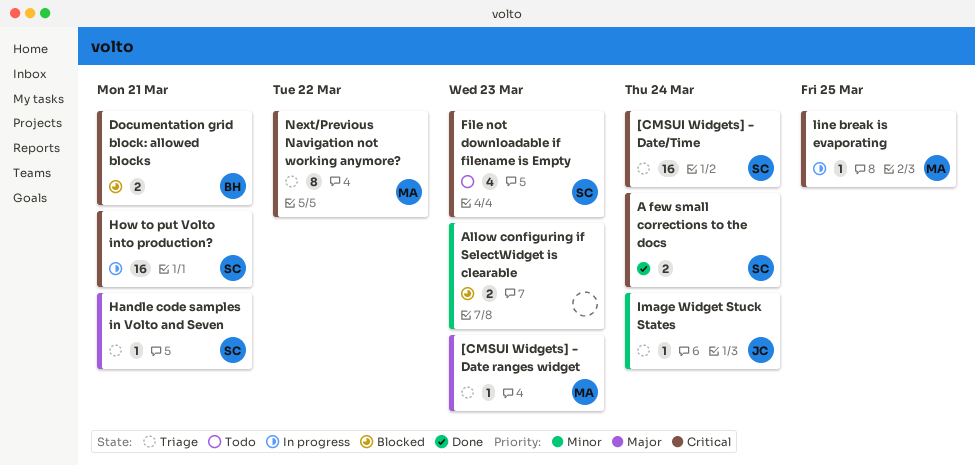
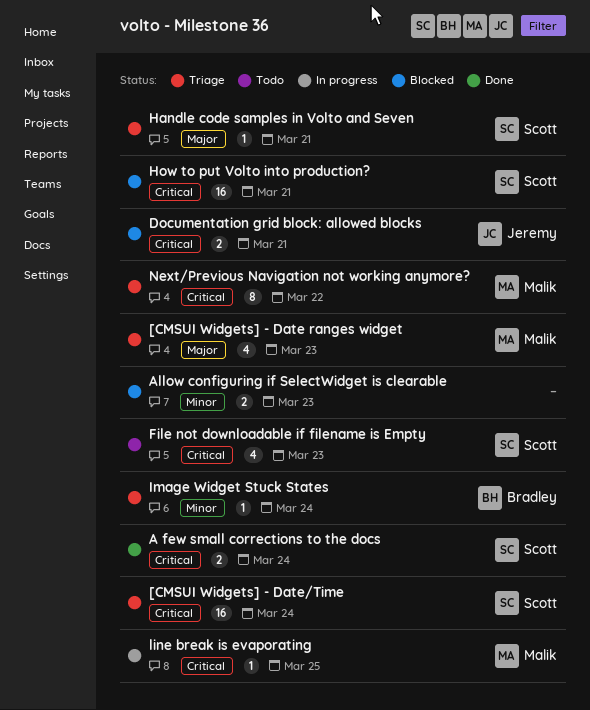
[CMSUI Widgets] - Date ranges widget, estimate: 1 -> 4
Documentation grid block: allowed blocks, owner: Bradley -> Jeremy
How to put Volto into production?, status: In progress -> Blocked
Image Widget Stuck States, owner: Jeremy -> Bradley

